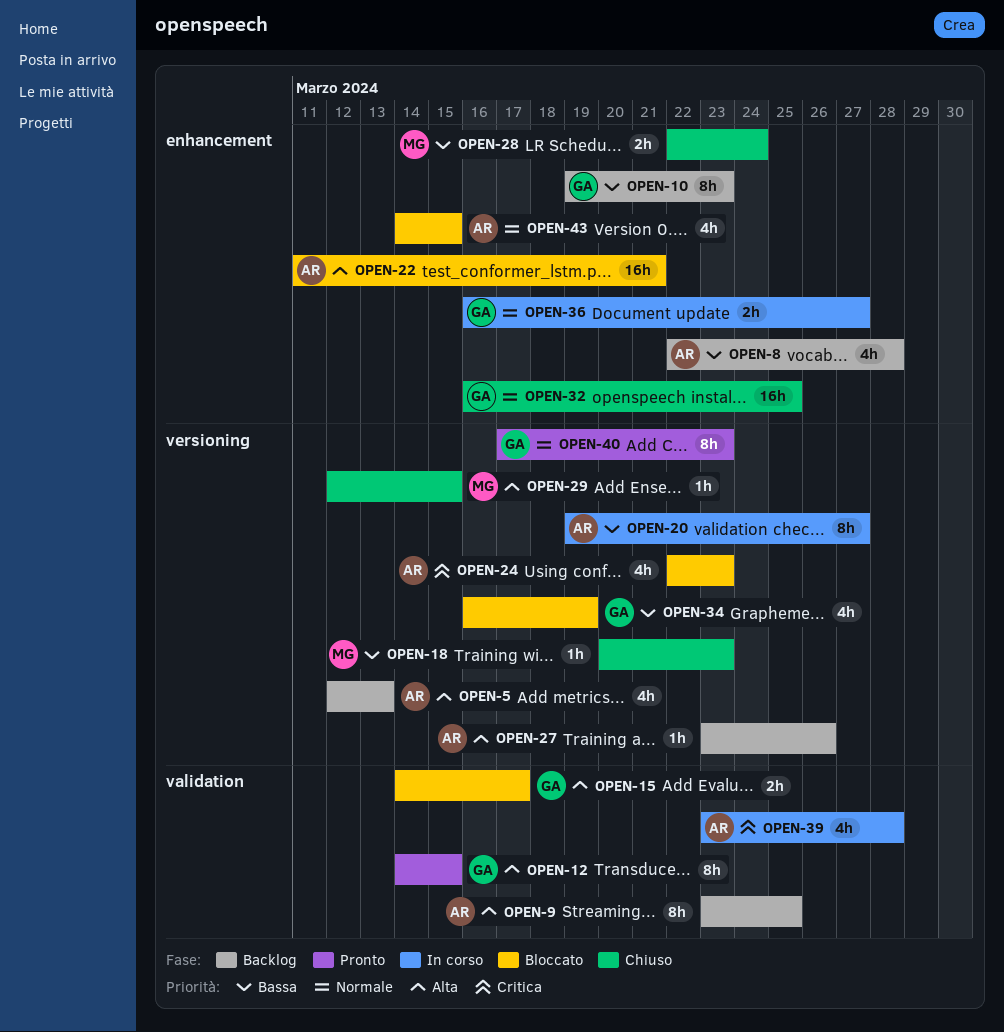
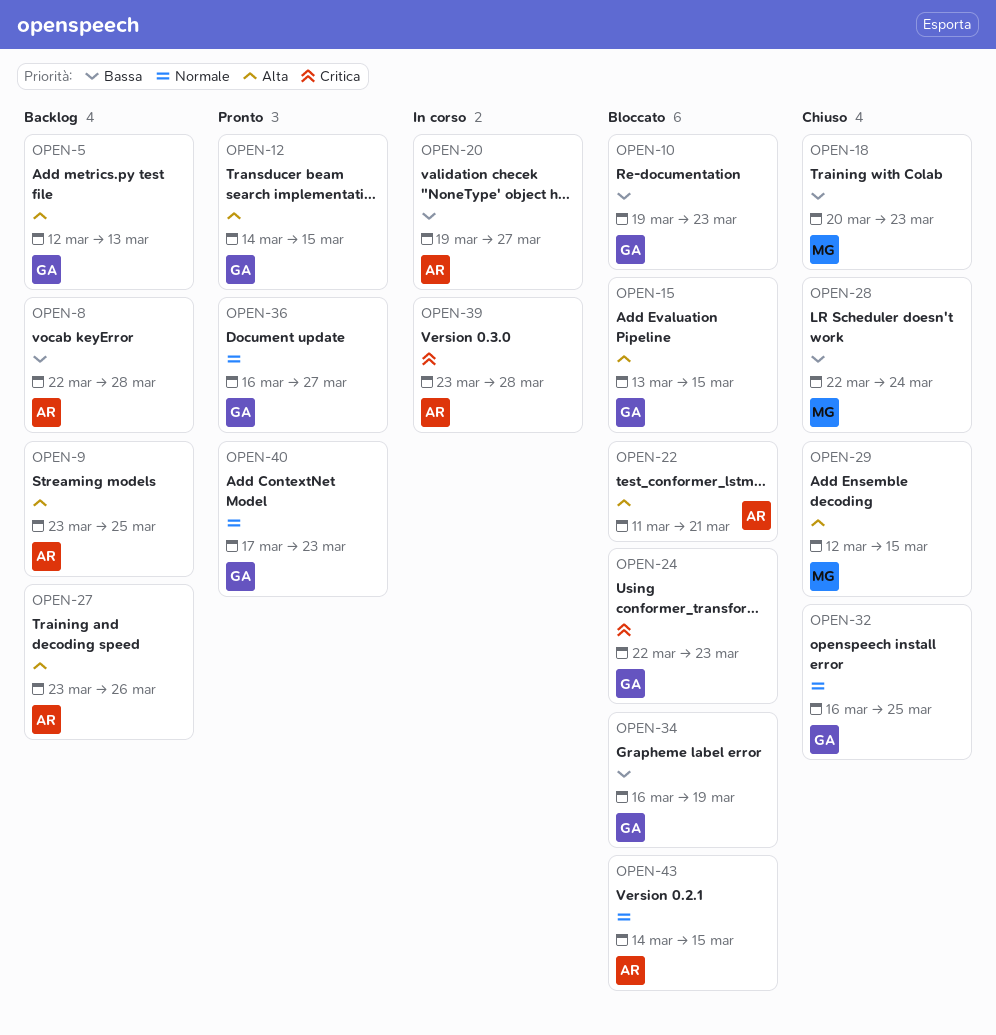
OPEN-5, owner: AR -> GA
OPEN-10, status: Backlog -> Bloccato
OPEN-15, start: Mar 14 -> Mar 13
OPEN-15, due: Mar 17 -> Mar 15
OPEN-24, owner: AR -> GA
OPEN-36, status: In corso -> Pronto

